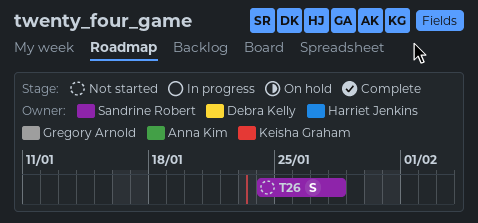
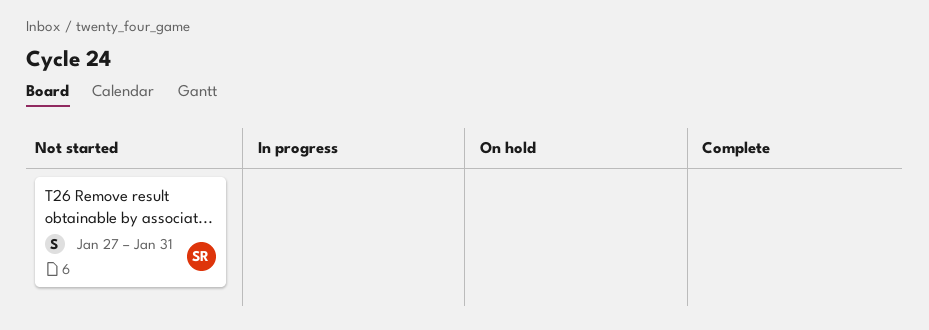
T26, start: Jan 24 -> Jan 27
T26, due: Jan 28 -> Jan 31

